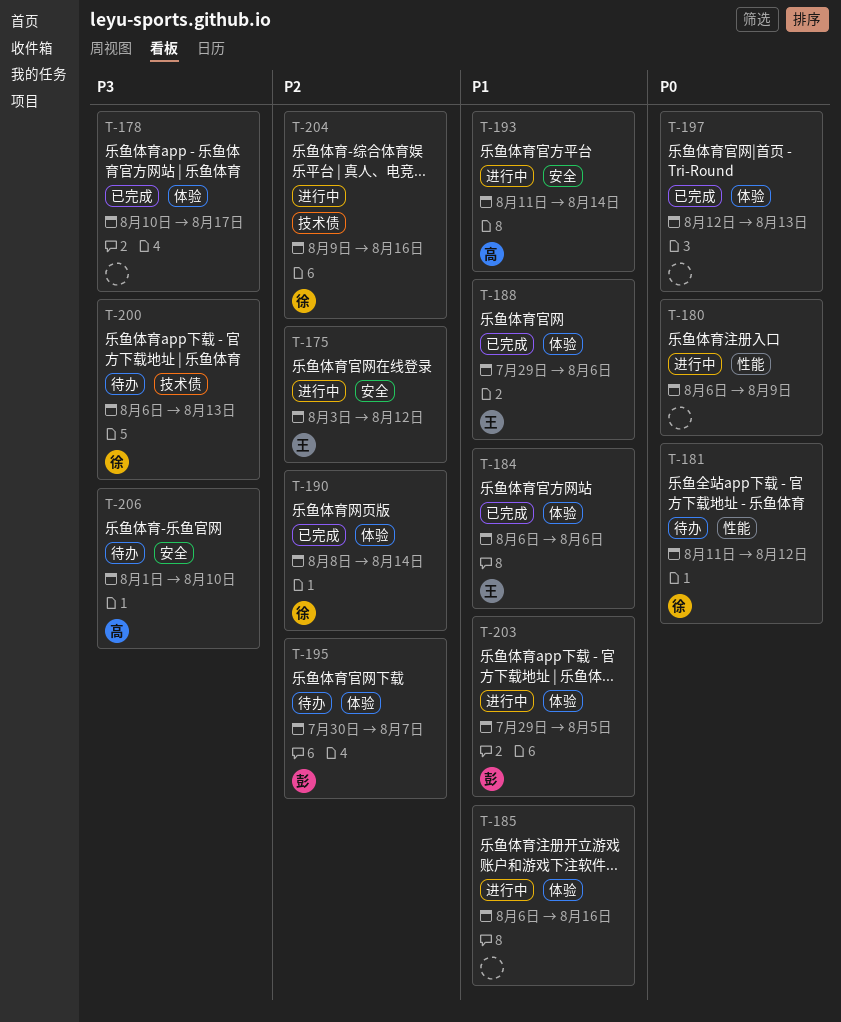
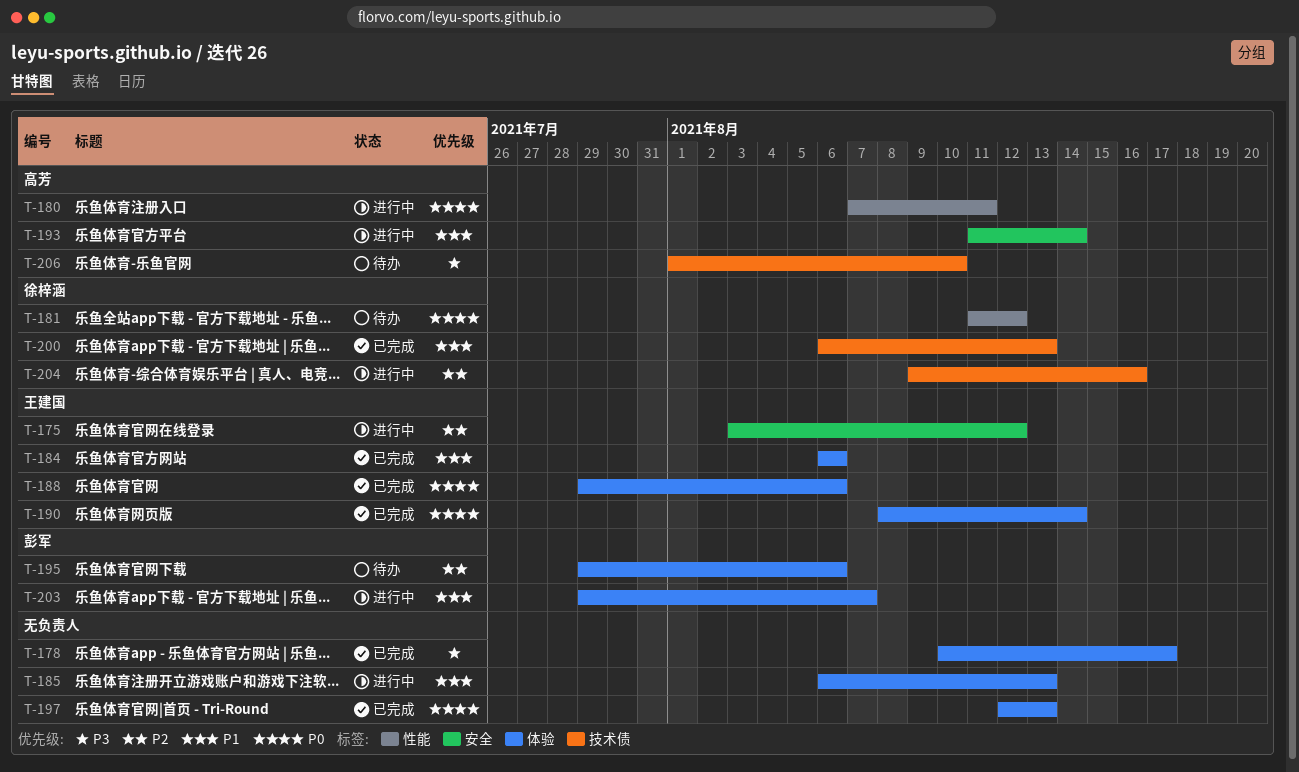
T-180, owner: none -> 高芳
T-180, start: Aug 6 -> Aug 7
T-180, due: Aug 9 -> Aug 11
T-185, due: Aug 16 -> Aug 13
T-188, priority: P1 -> P0
T-190, owner: 徐梓涵 -> 王建国
T-190, priority: P2 -> P0
T-195, start: Jul 30 -> Jul 29
T-195, due: Aug 7 -> Aug 6
T-200, status: 待办 -> 已完成
T-200, priority: P3 -> P1
T-203, due: Aug 5 -> Aug 7
T-206, label: 安全 -> 技术债

